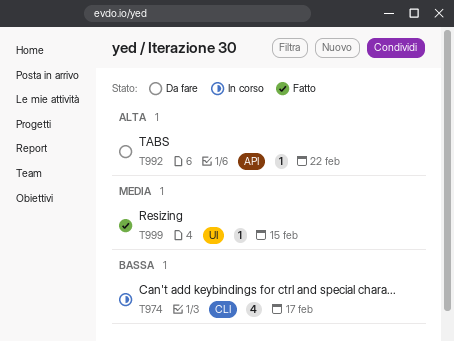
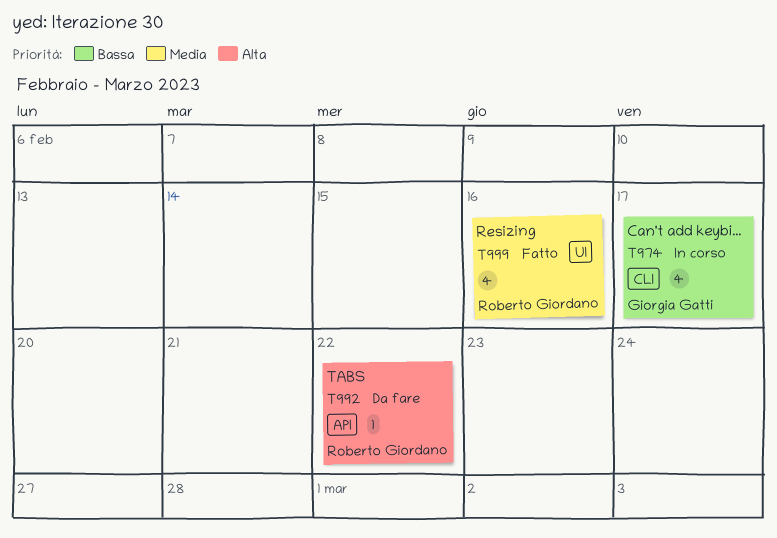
T999, estimate: 1 -> 4
T999, due: Feb 15 -> Feb 16

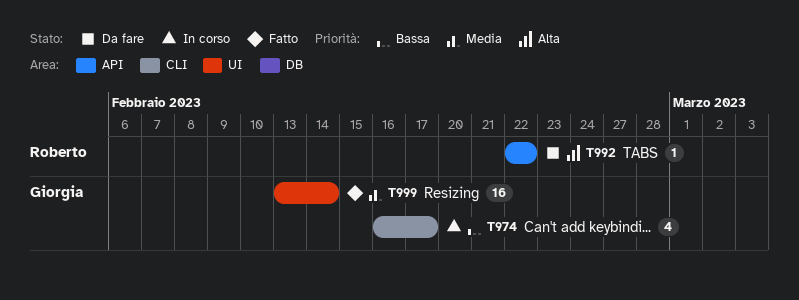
T999, owner: Roberto Giordano -> Giorgia Gatti
T999, estimate: 4 -> 16
T999, due: Feb 16 -> Feb 14

